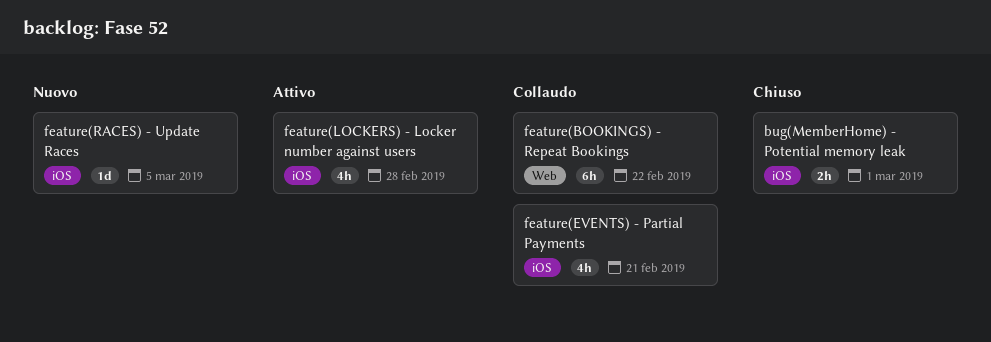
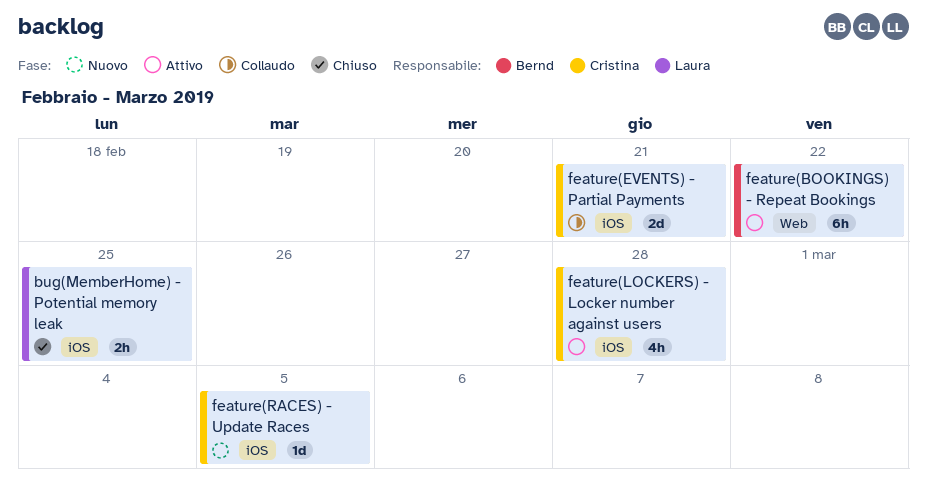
bug(MemberHome) - Potential memory leak, due: Mar 1 -> Feb 25
feature(BOOKINGS) - Repeat Bookings, status: Collaudo -> Attivo
feature(EVENTS) - Partial Payments, estimate: 4h -> 2d

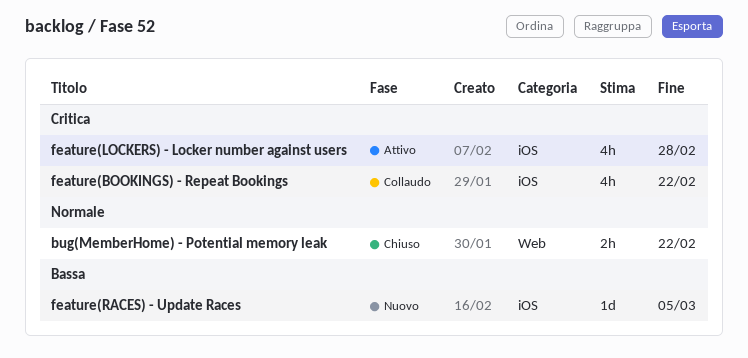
bug(MemberHome) - Potential memory leak, label: iOS -> Web
bug(MemberHome) - Potential memory leak, due: Feb 25 -> Feb 22
feature(BOOKINGS) - Repeat Bookings, status: Attivo -> Collaudo
feature(BOOKINGS) - Repeat Bookings, label: Web -> iOS
feature(BOOKINGS) - Repeat Bookings, estimate: 6h -> 4h
feature(EVENTS) - Partial Payments: present -> none

